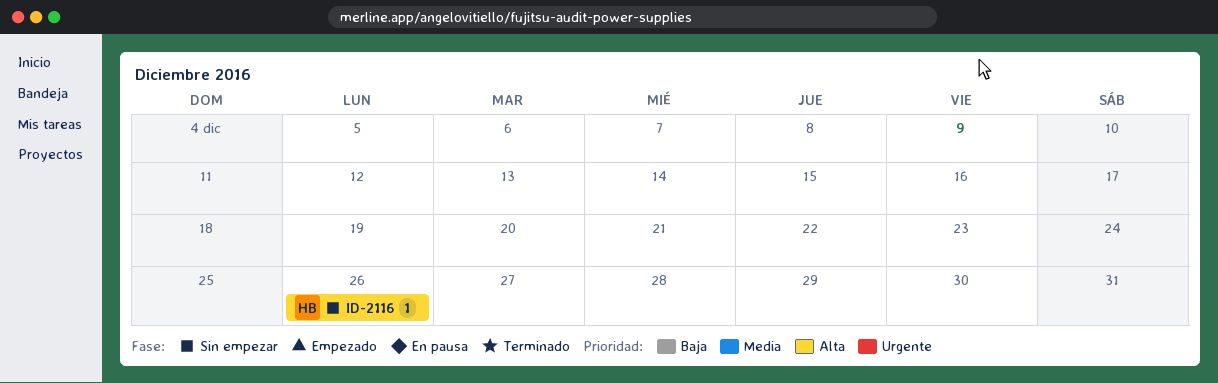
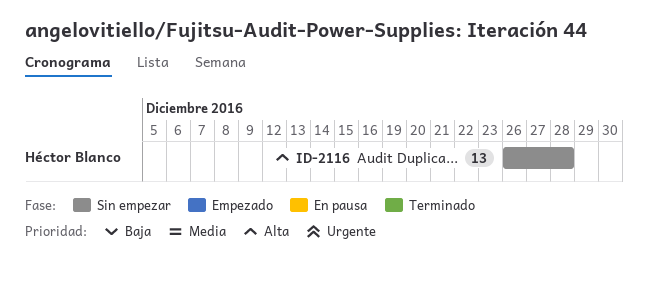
ID-2116, estimate: 1 -> 13
ID-2116, due: Dec 26 -> Dec 28

